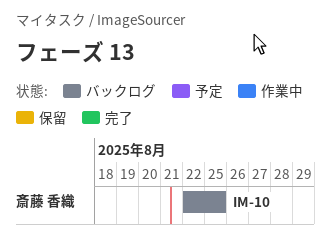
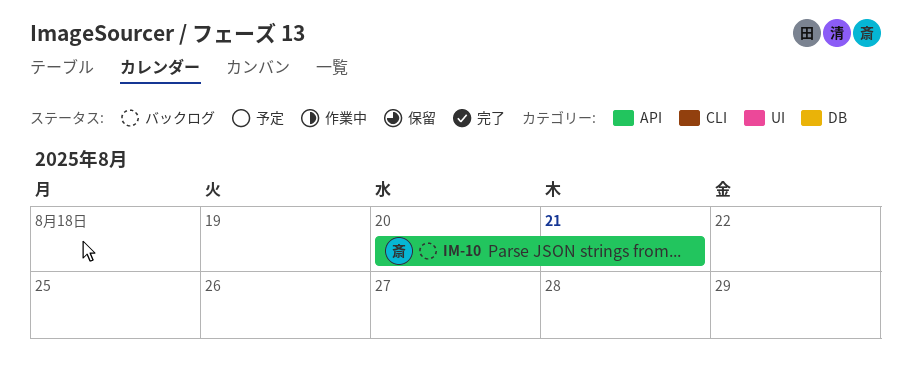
IM-10, start: Aug 22 -> Aug 20
IM-10, due: Aug 25 -> Aug 21

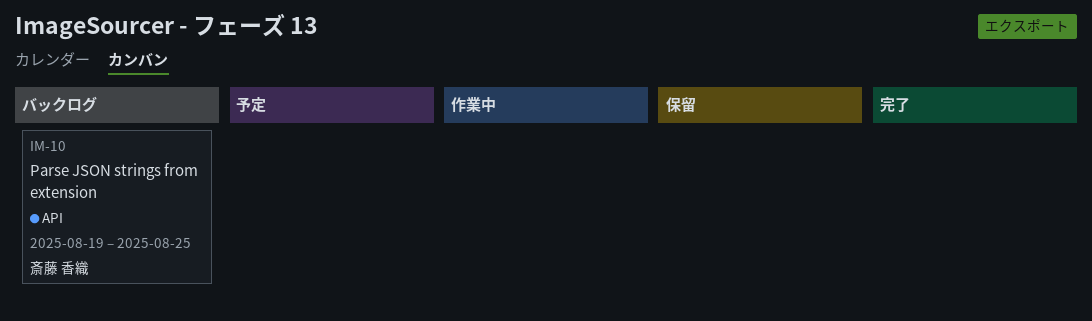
IM-10, start: Aug 20 -> Aug 19
IM-10, due: Aug 21 -> Aug 25

